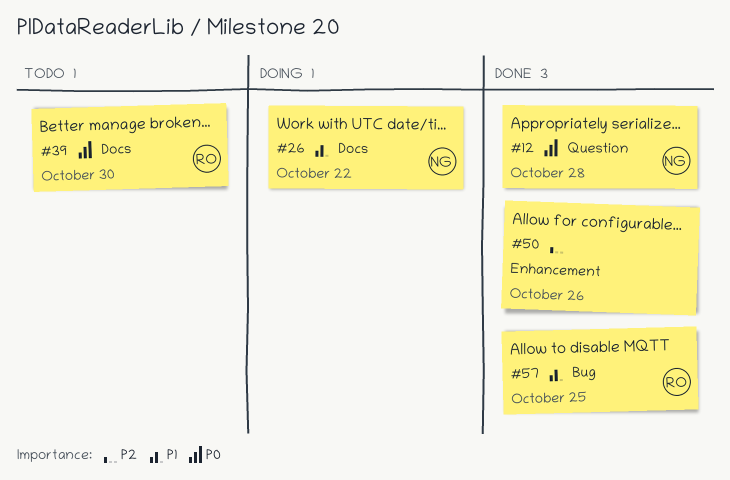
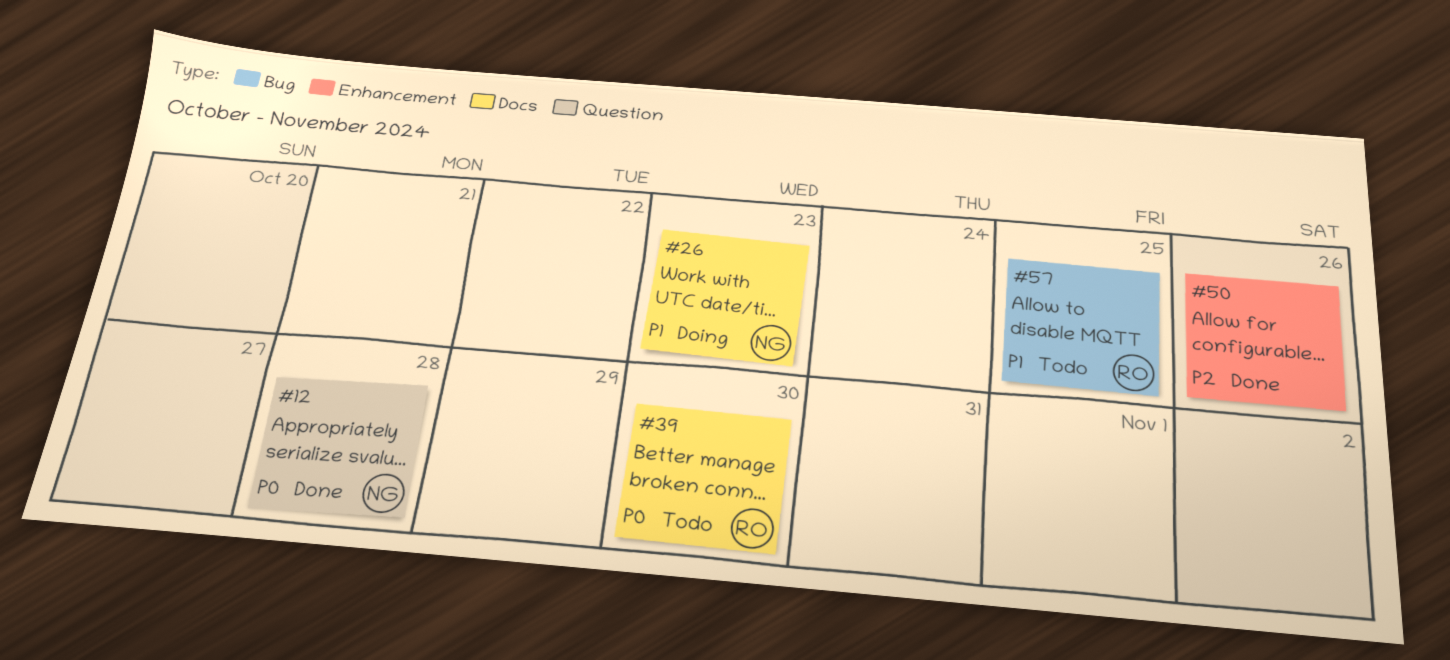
#26, due: Oct 22 -> Oct 23
#57, status: Done -> Todo

